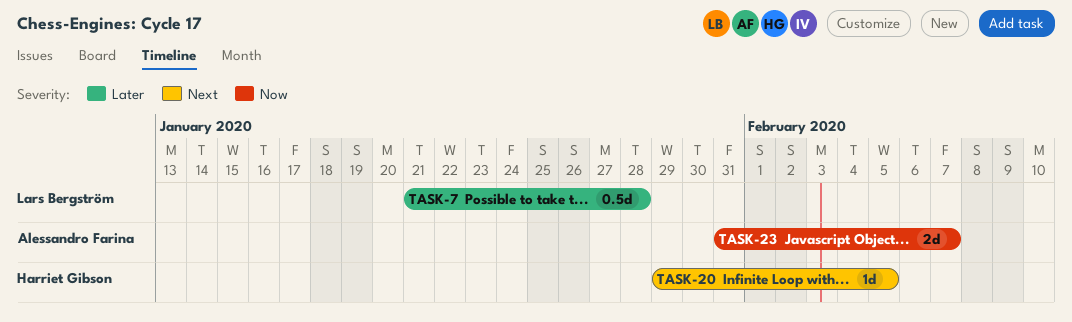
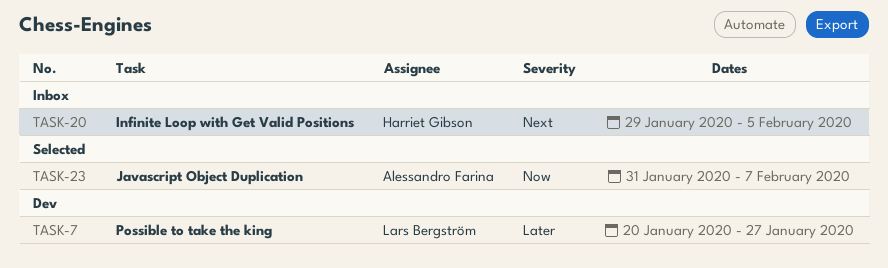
TASK-7, start: Jan 21 -> Jan 20
TASK-7, due: Jan 28 -> Jan 27

